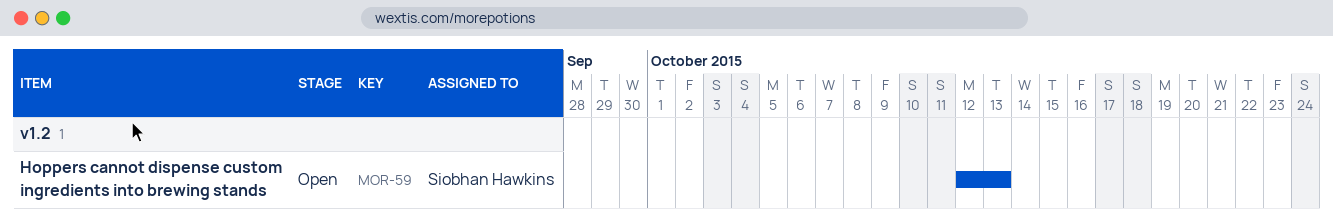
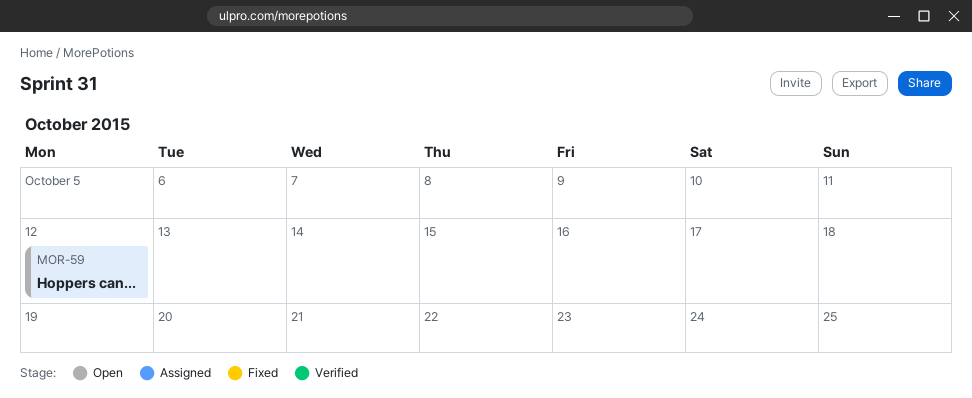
MOR-59, due: Oct 13 -> Oct 12

